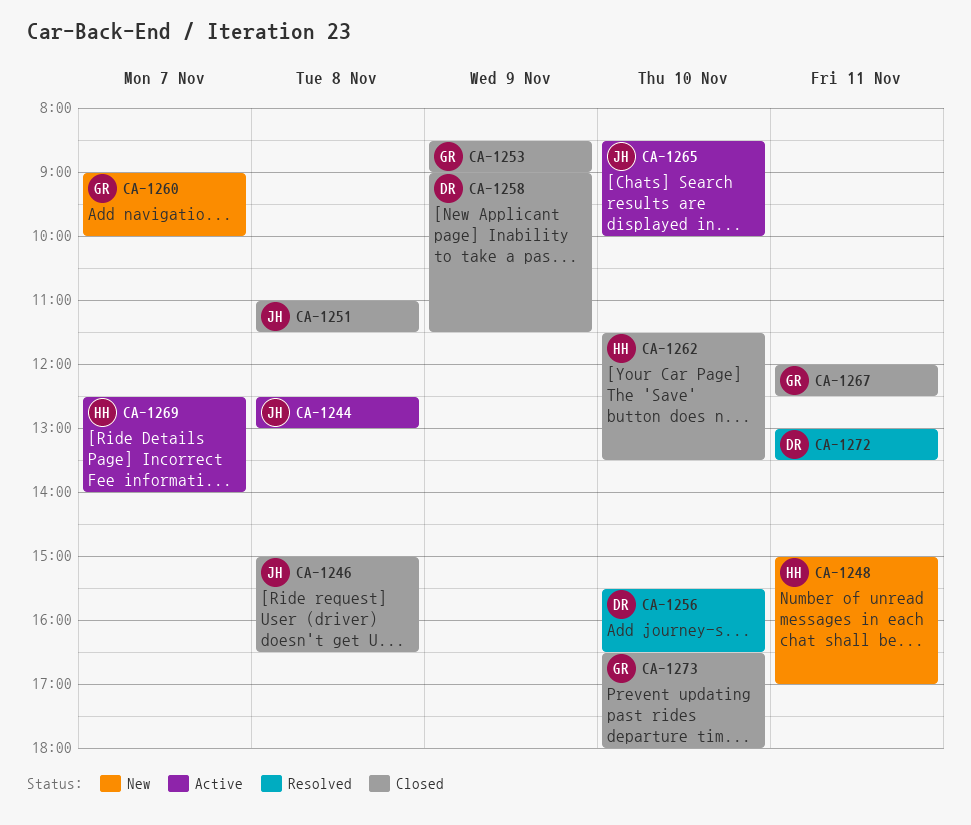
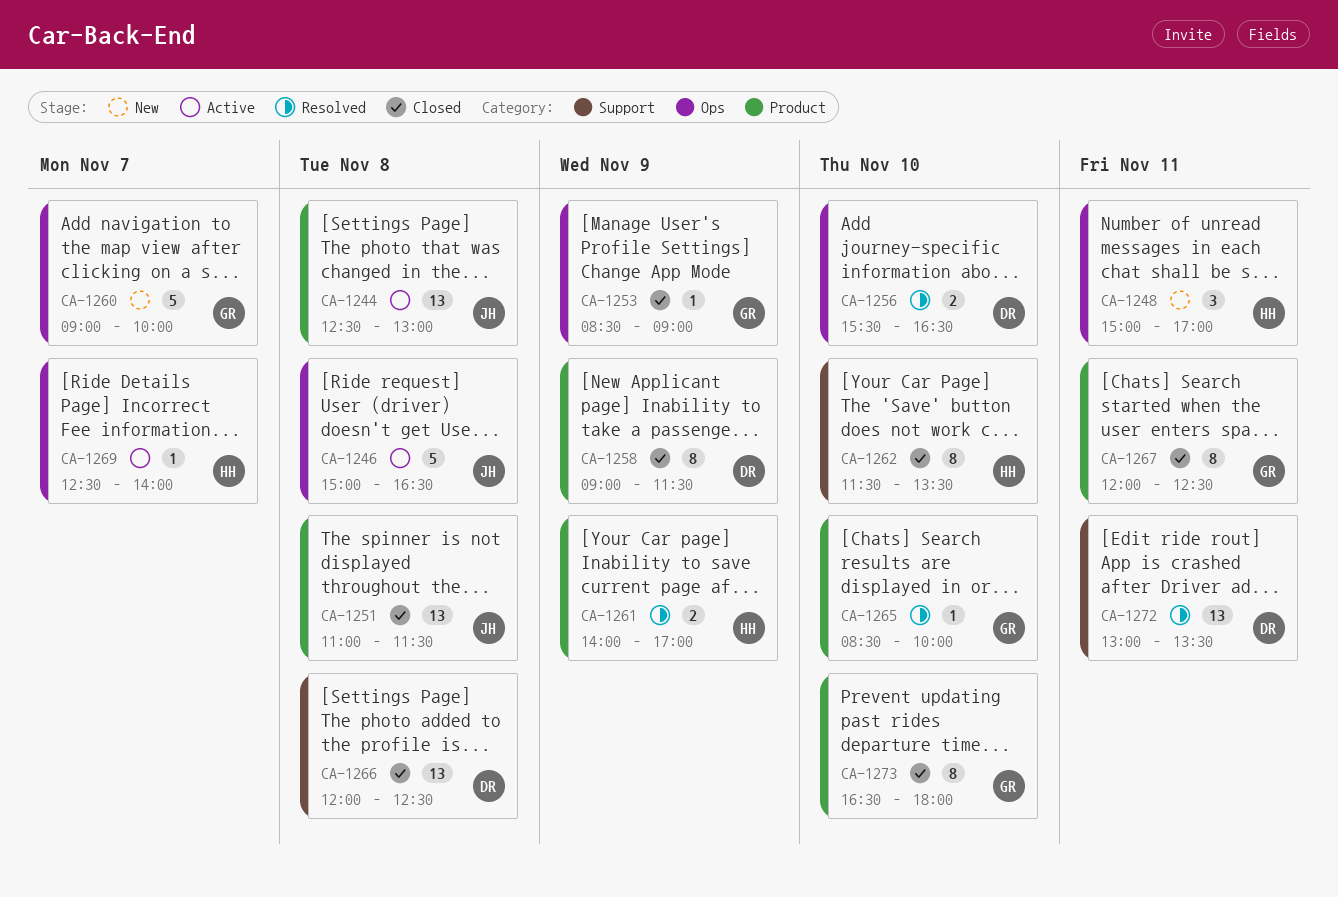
CA-1246, status: Closed -> Active
CA-1261: none -> present
CA-1265, status: Active -> Resolved
CA-1265, owner: JH -> GR
CA-1266: none -> present

